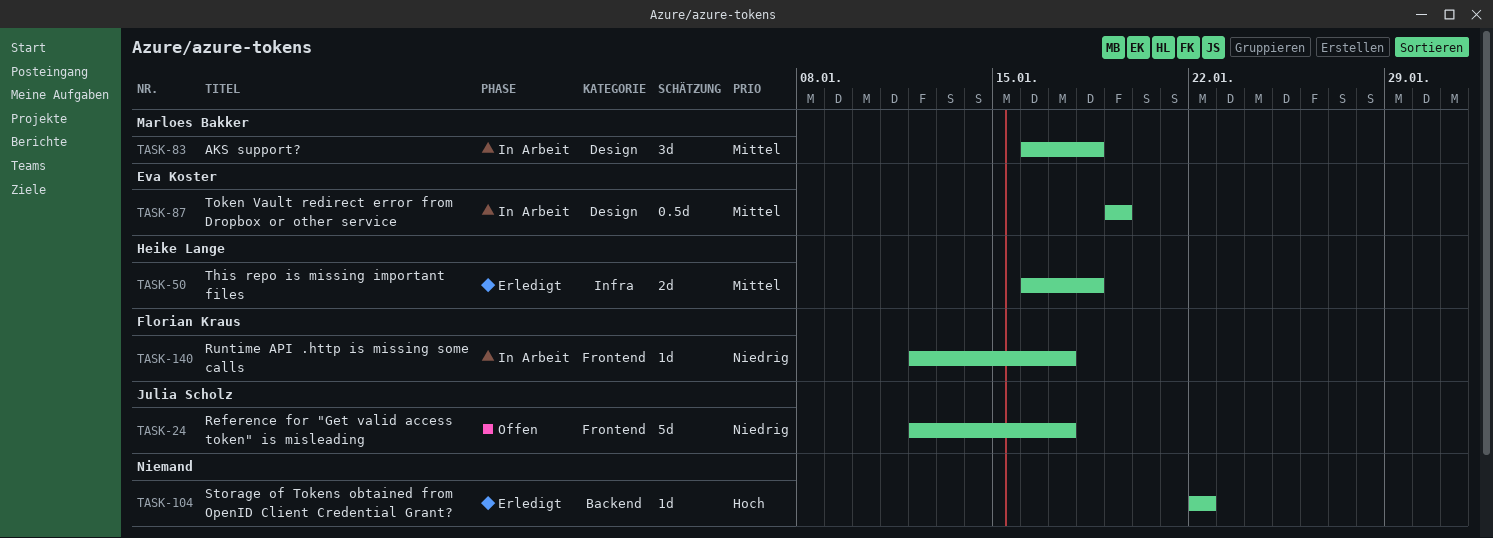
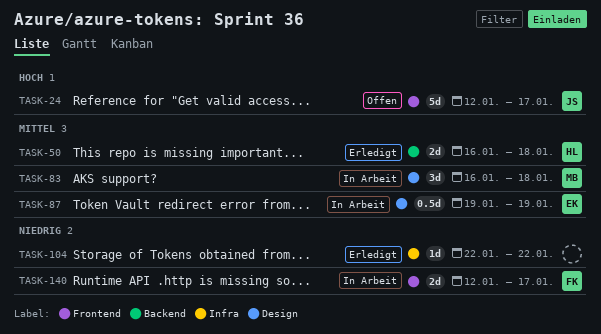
TASK-24, priority: Niedrig -> Hoch
TASK-50, label: Infra -> Backend
TASK-104, priority: Hoch -> Niedrig
TASK-104, label: Backend -> Infra
TASK-140, estimate: 1d -> 2d

